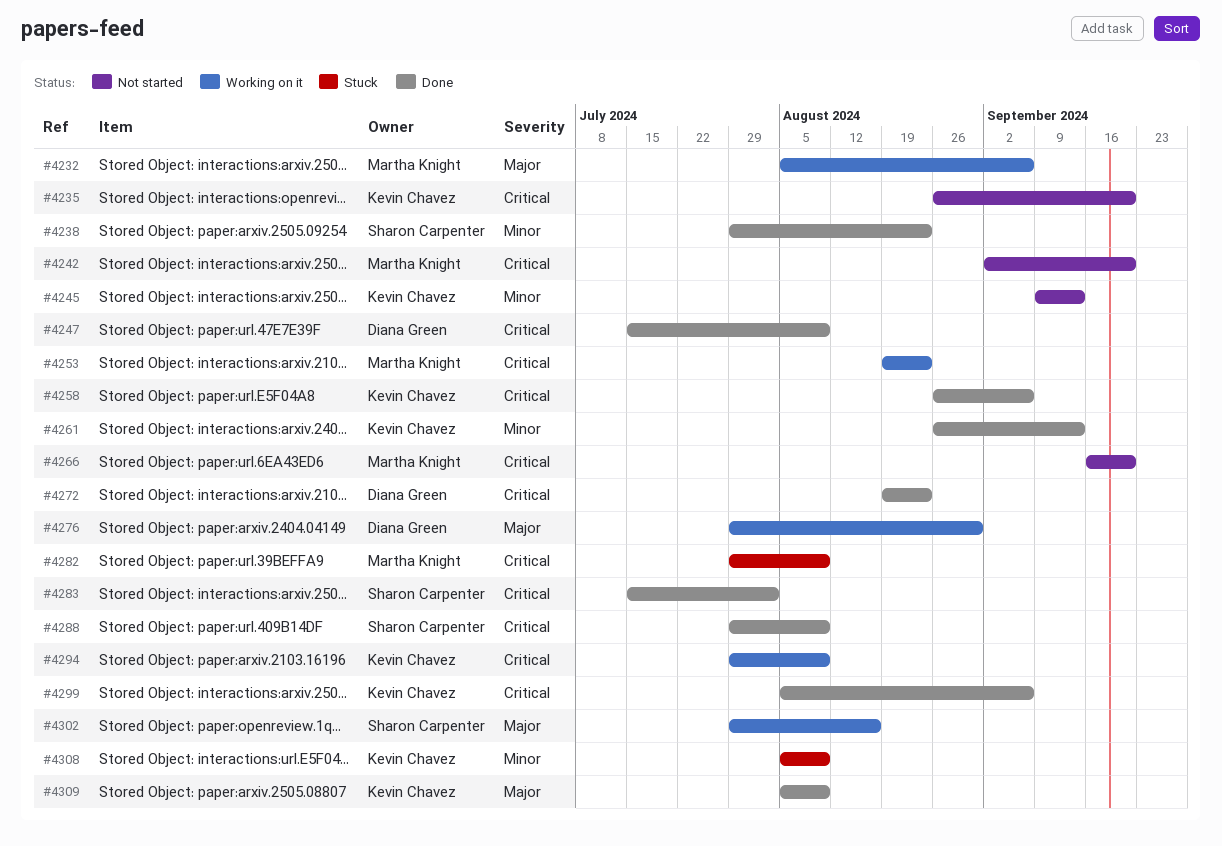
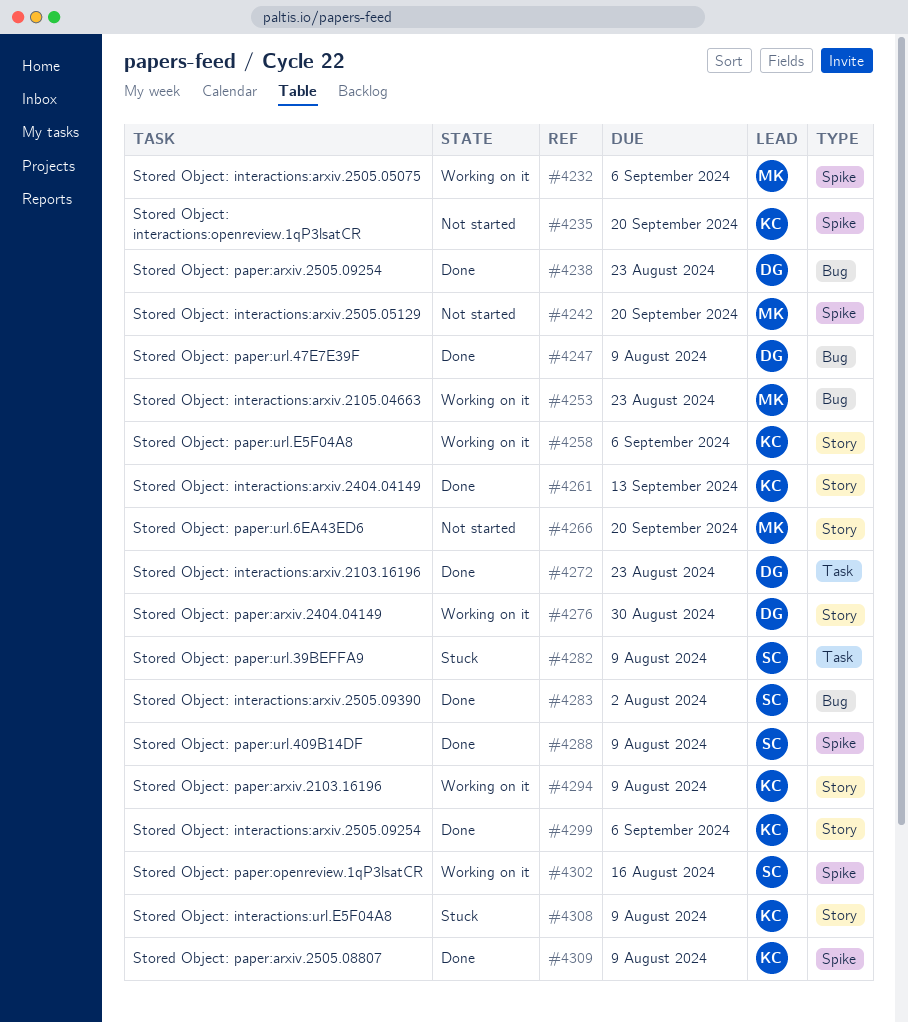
#4238, owner: Sharon Carpenter -> Diana Green
#4245: present -> none
#4258, status: Done -> Working on it
#4282, owner: Martha Knight -> Sharon Carpenter

